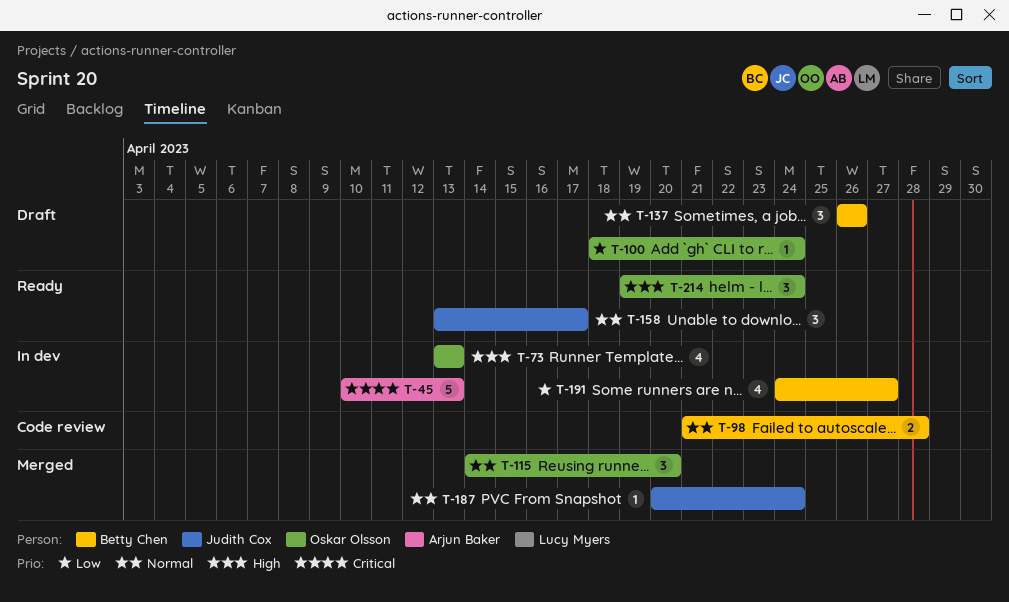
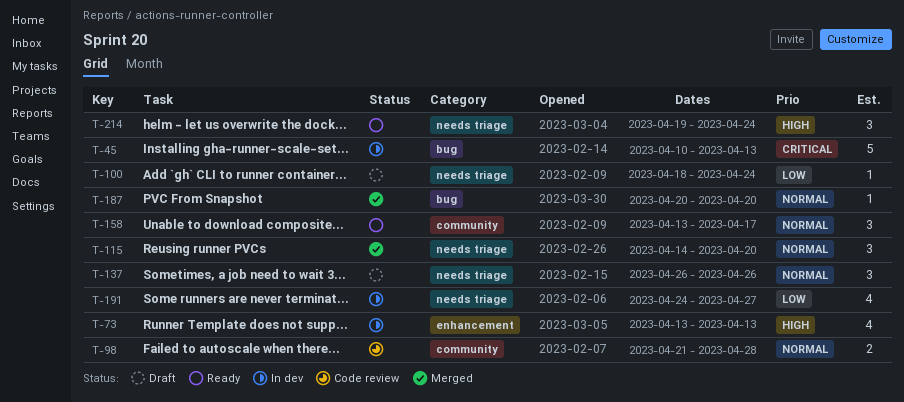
T-187, due: Apr 24 -> Apr 20

